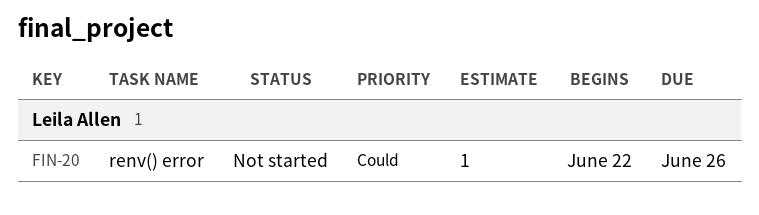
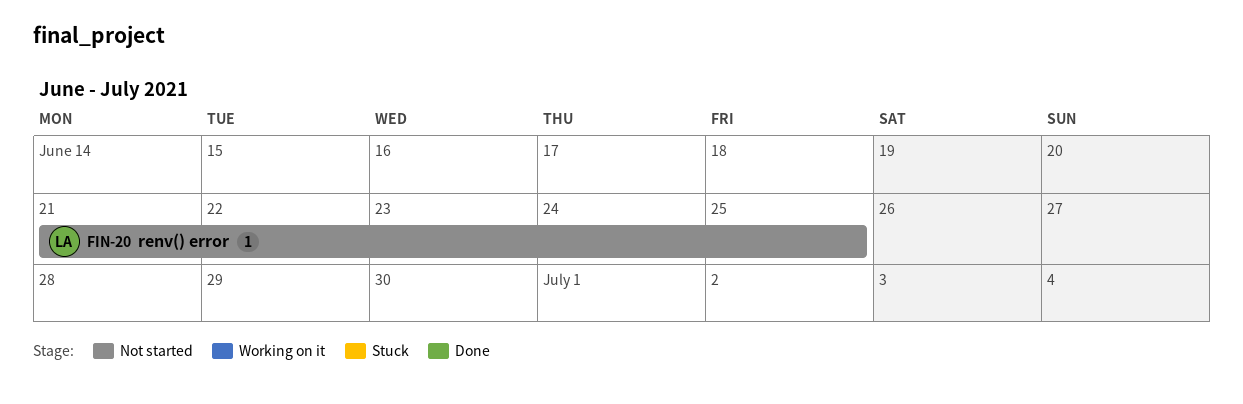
FIN-20, start: Jun 22 -> Jun 21
FIN-20, due: Jun 26 -> Jun 25

